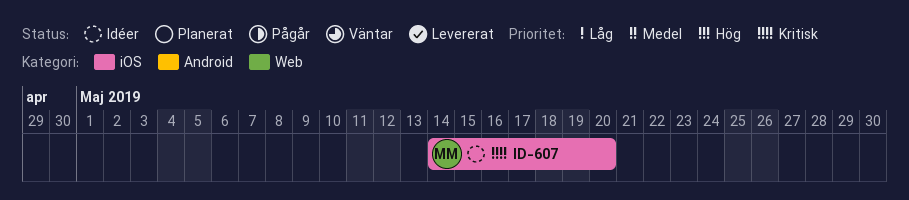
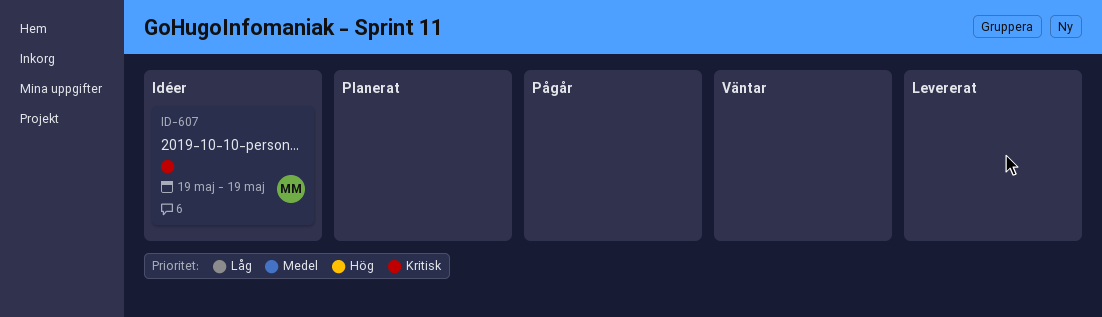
ID-607, start: May 14 -> May 19
ID-607, due: May 20 -> May 19

